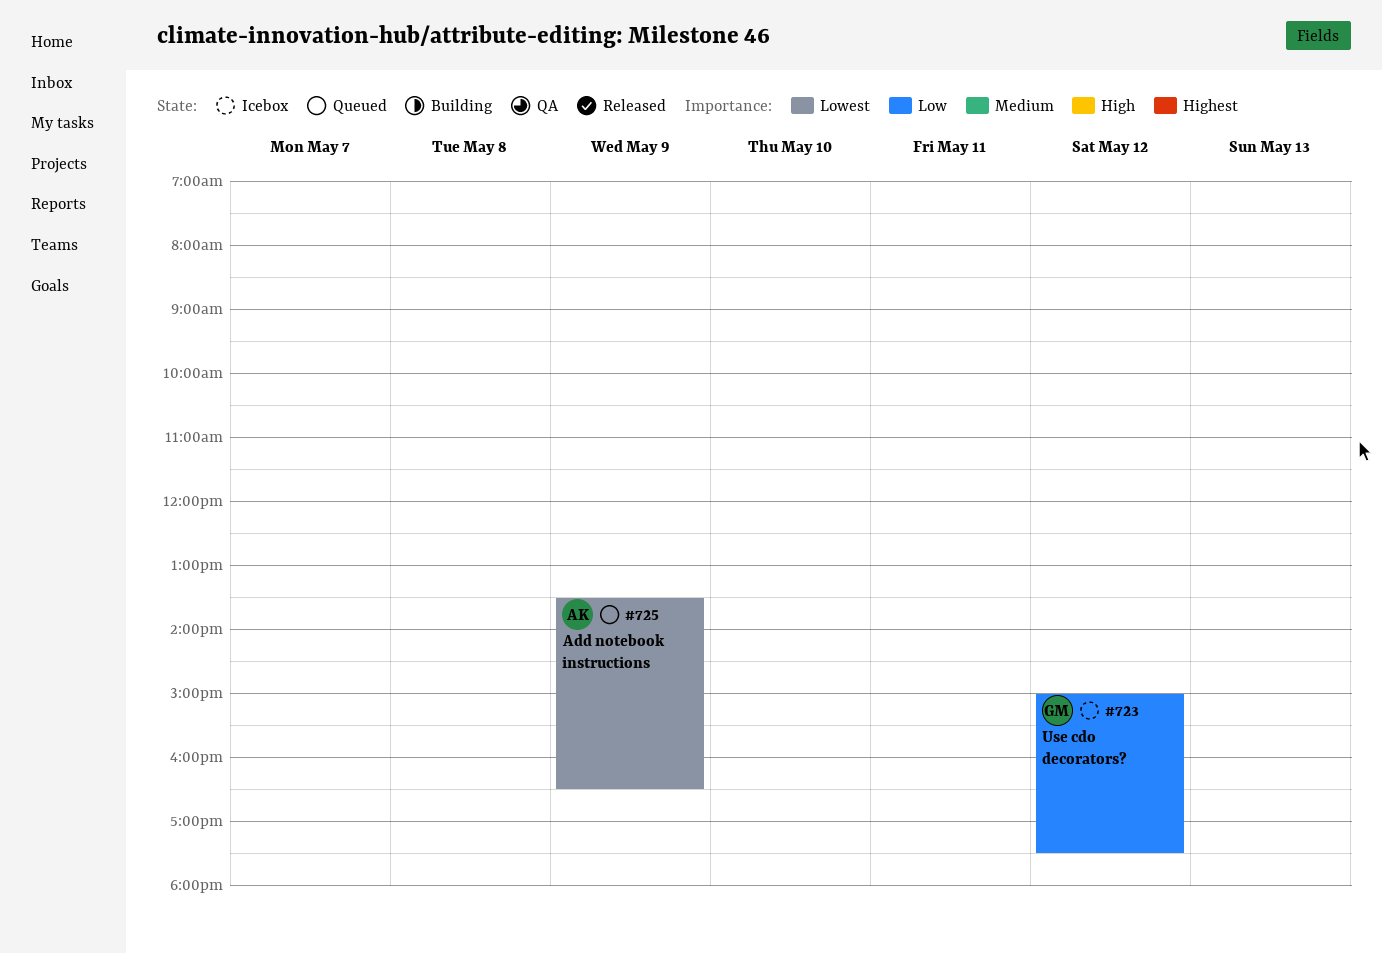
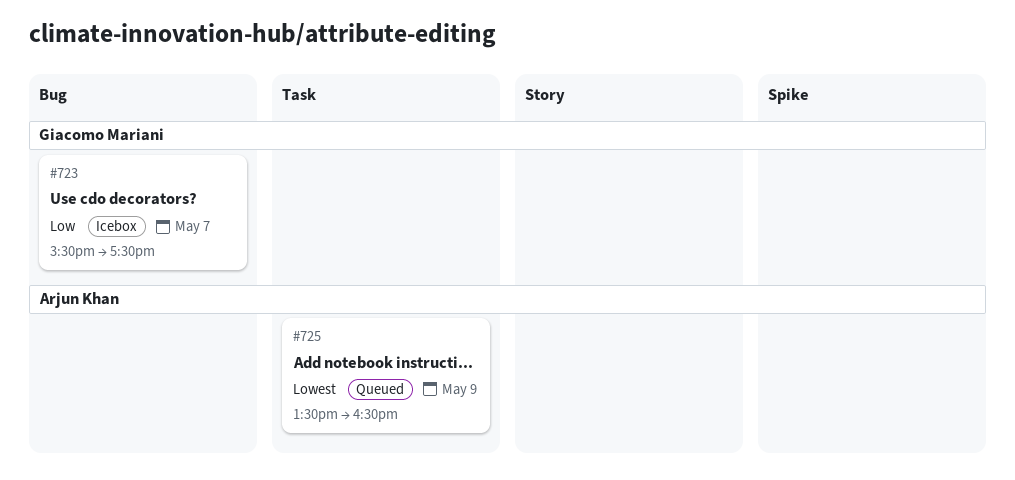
#723, day: May 12 -> May 7
#723, begins: 15:00 -> 15:30

